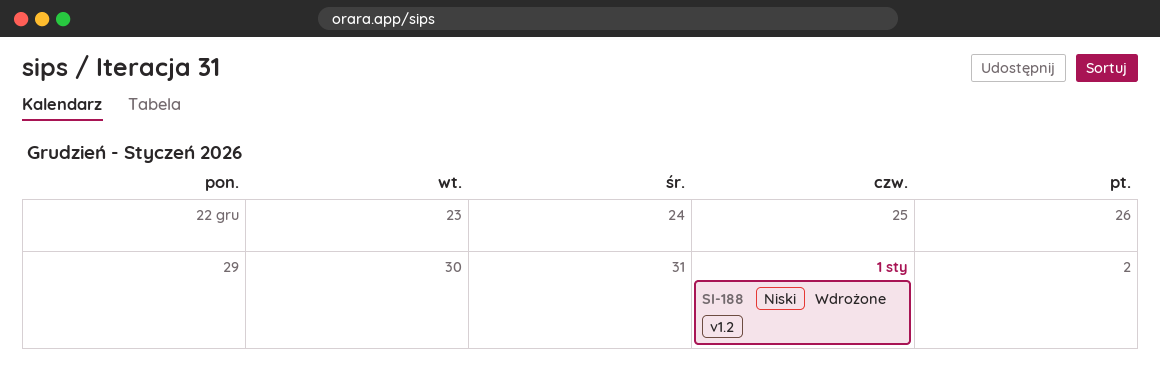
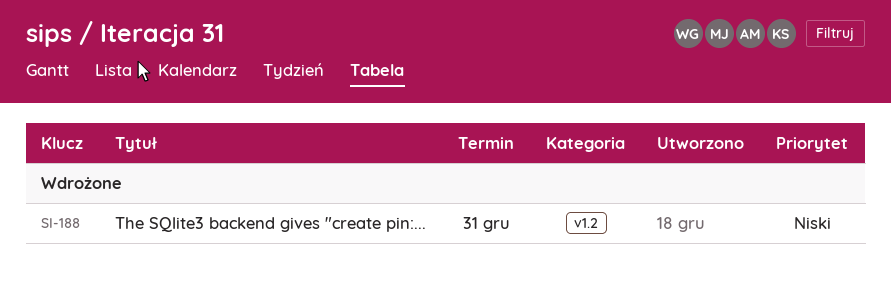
SI-188, due: Jan 1 -> Dec 31

